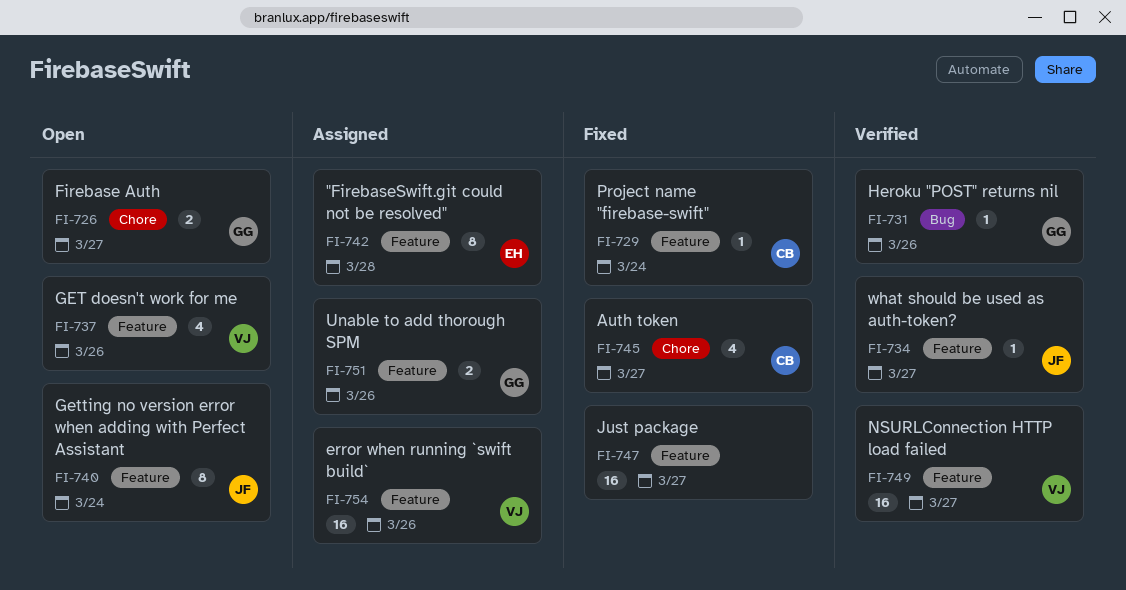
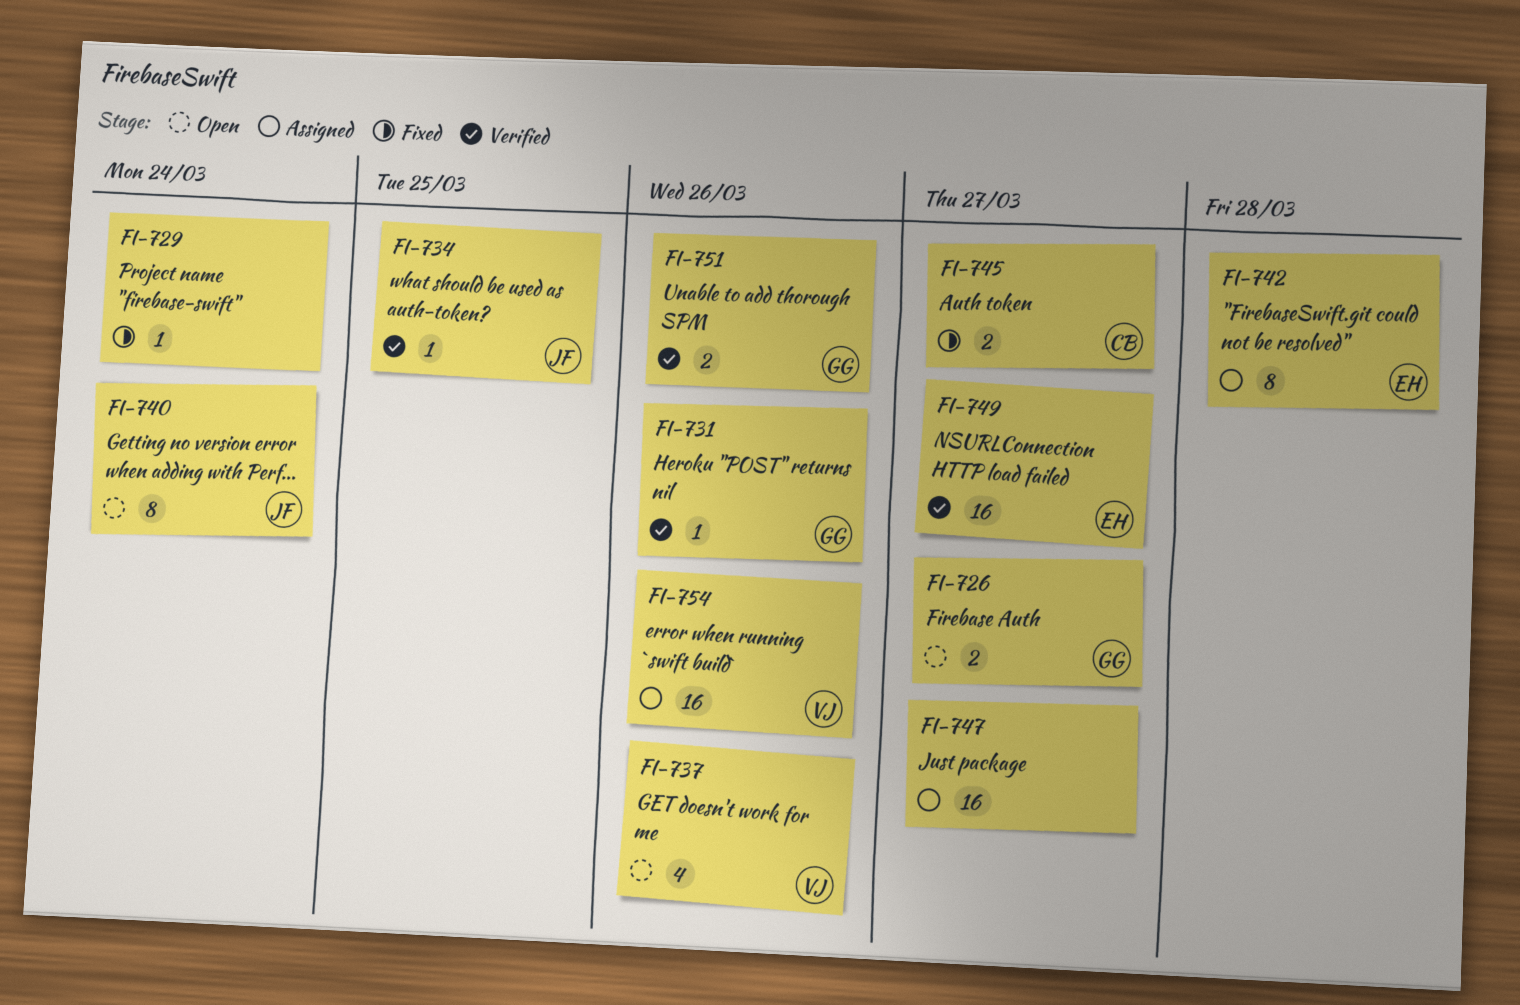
FI-729, owner: CB -> none
FI-734, due: Mar 27 -> Mar 25
FI-745, estimate: 4 -> 2
FI-747, status: Fixed -> Assigned
FI-749, owner: VJ -> EH
FI-751, status: Assigned -> Verified

